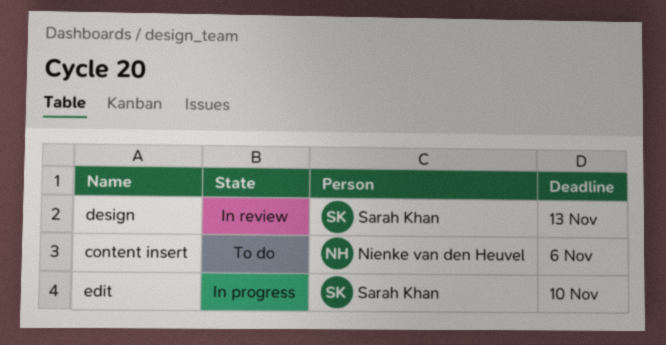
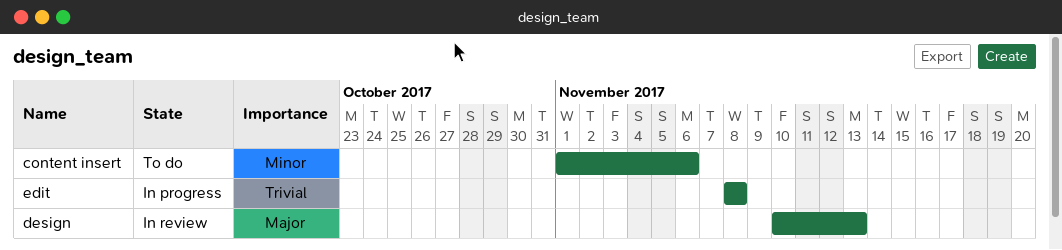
edit, due: Nov 10 -> Nov 8

